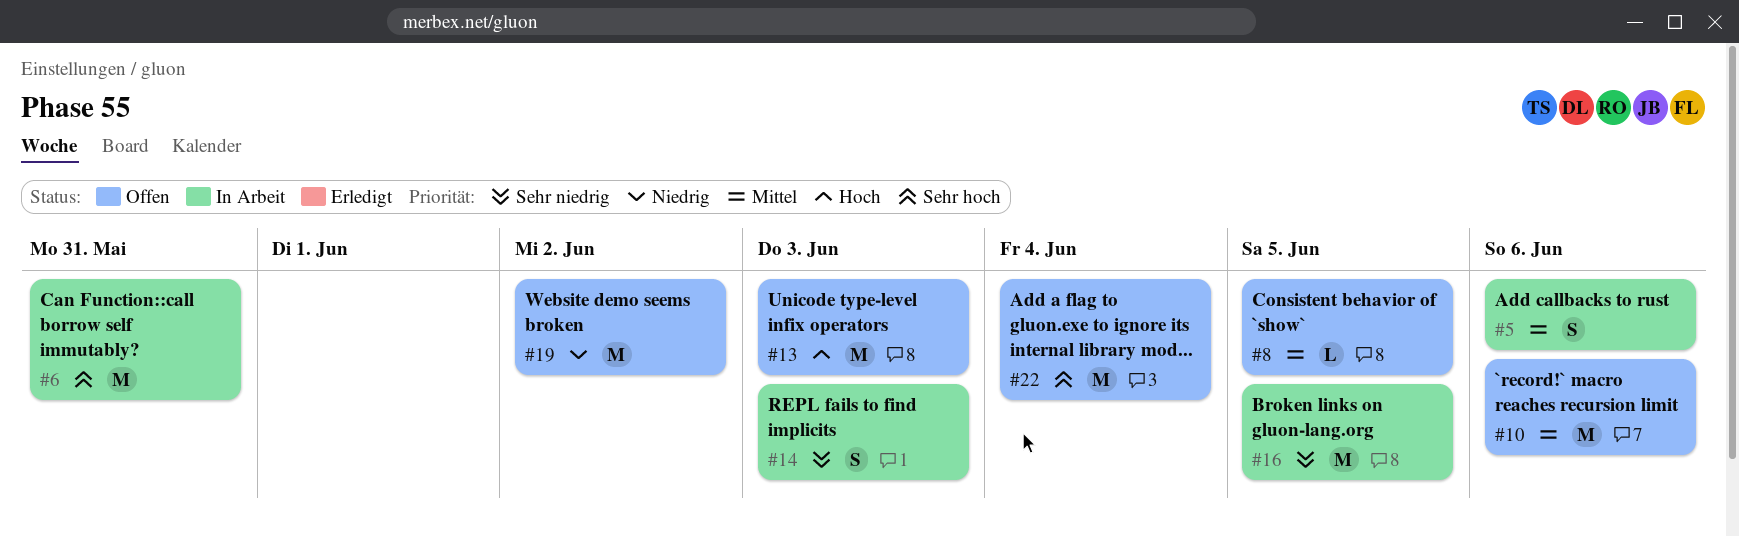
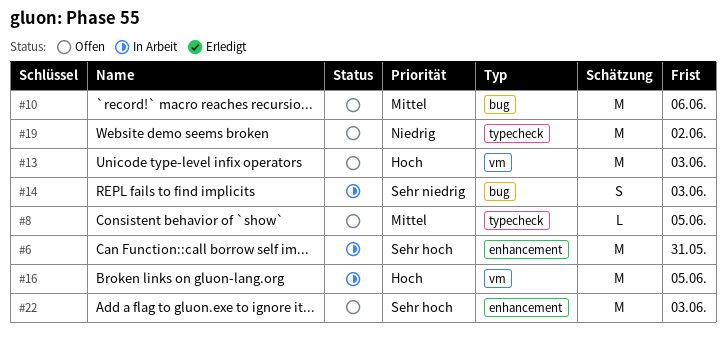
#5: present -> none
#16, priority: Sehr niedrig -> Hoch
#22, due: Jun 4 -> Jun 3

